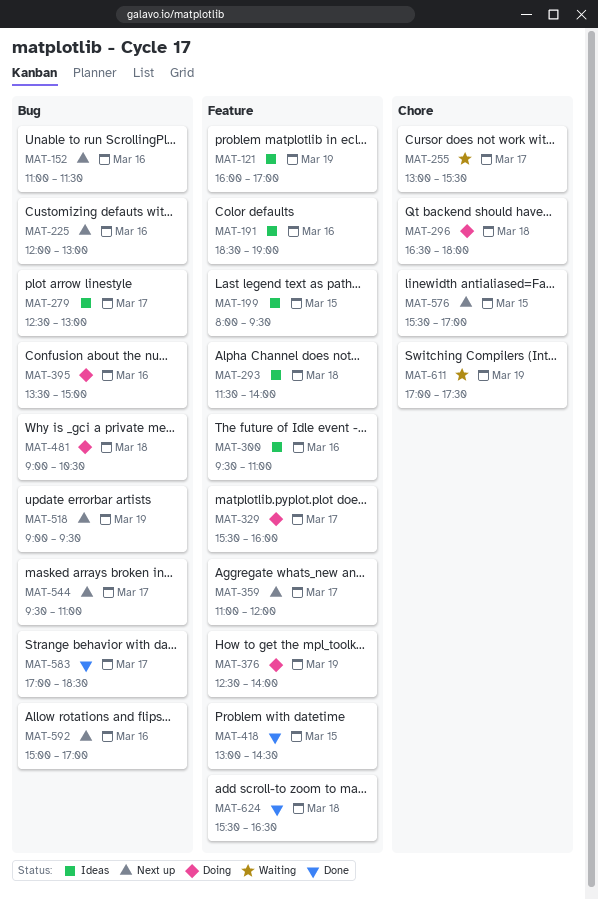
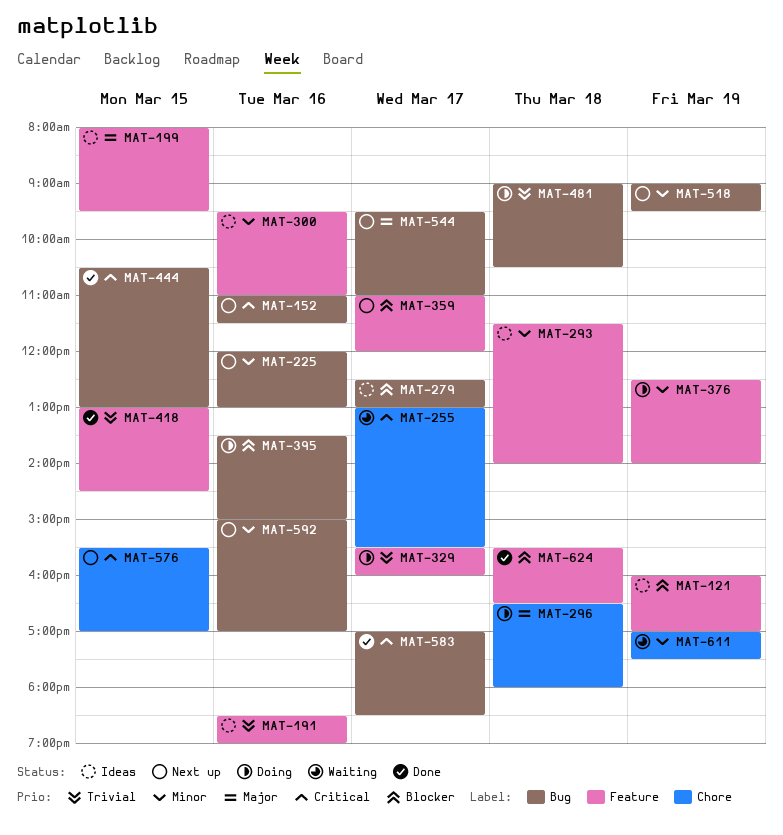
MAT-444: none -> present

